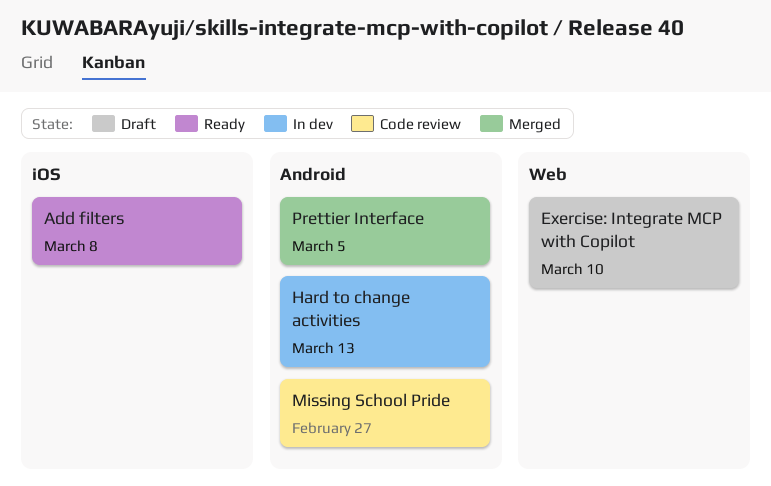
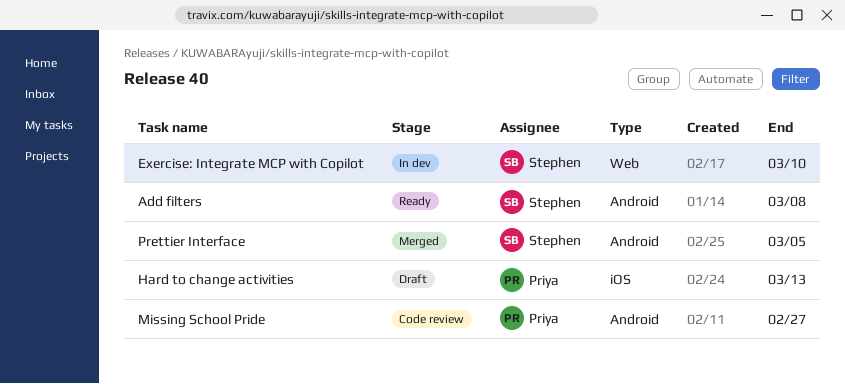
Add filters, label: iOS -> Android
Exercise: Integrate MCP with Copilot, status: Draft -> In dev
Hard to change activities, status: In dev -> Draft
Hard to change activities, label: Android -> iOS

